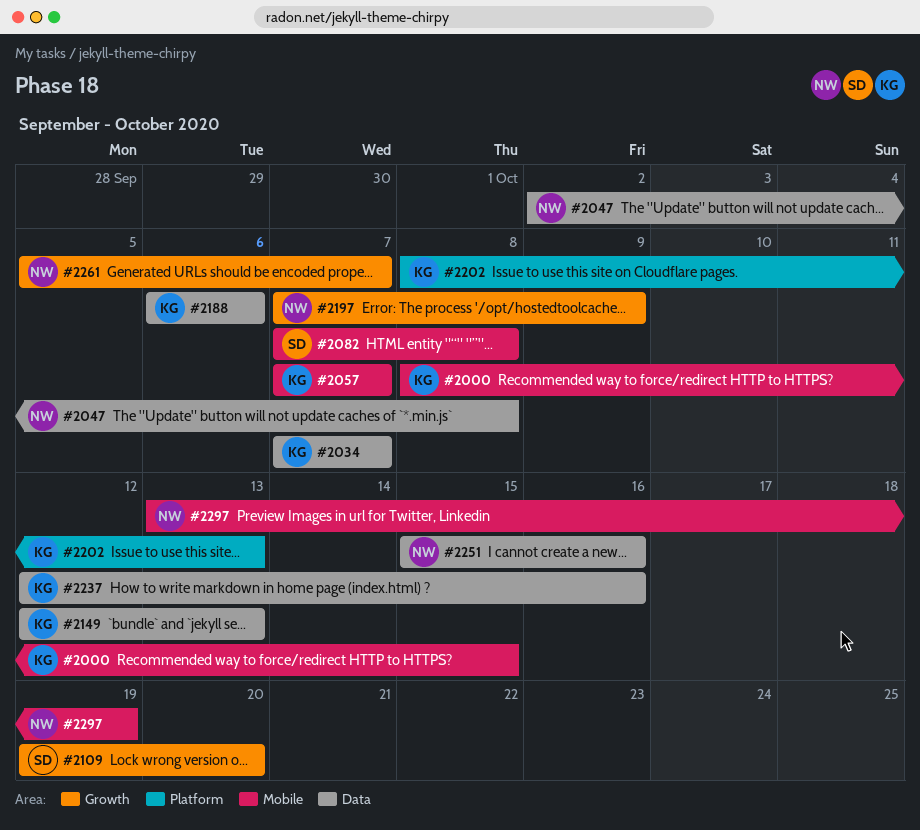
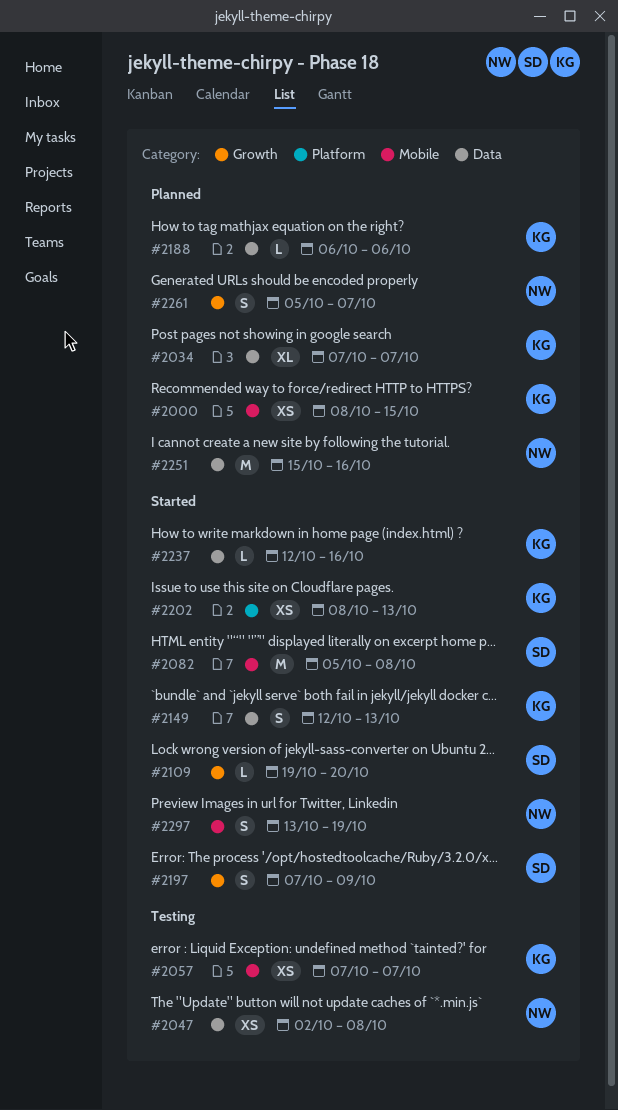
#2082, start: Oct 7 -> Oct 5
#2197, owner: NW -> SD

